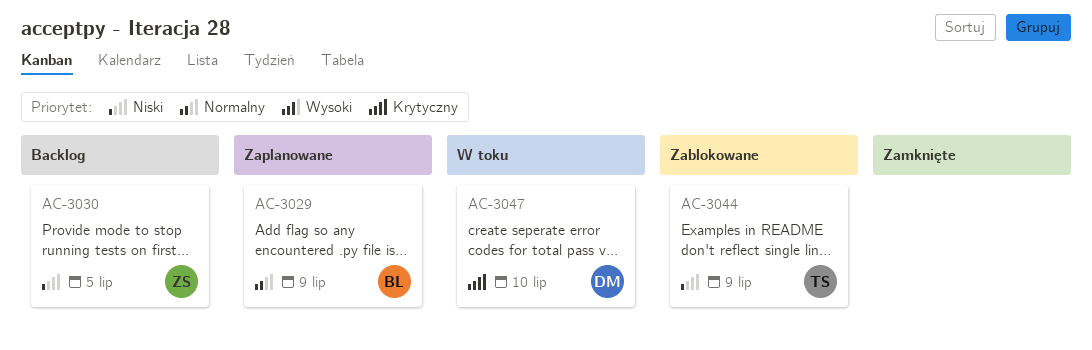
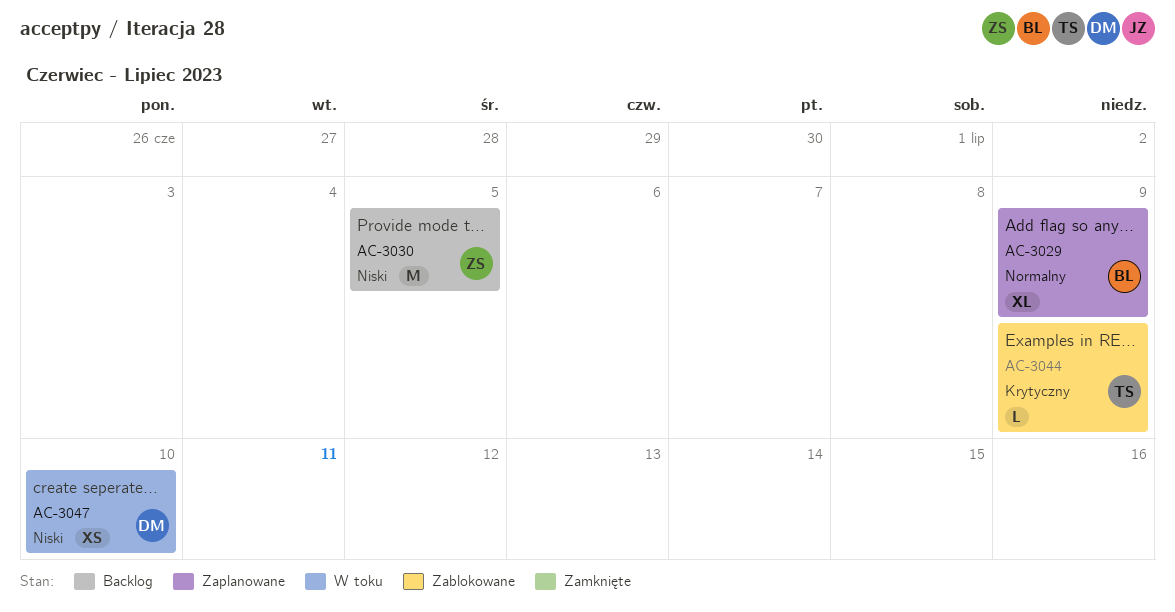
AC-3044, priority: Niski -> Krytyczny
AC-3047, priority: Krytyczny -> Niski

